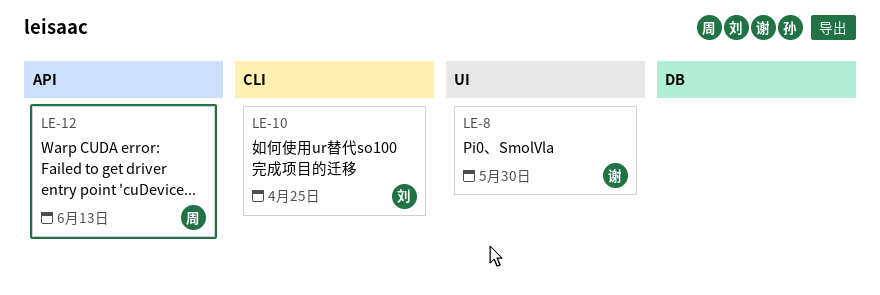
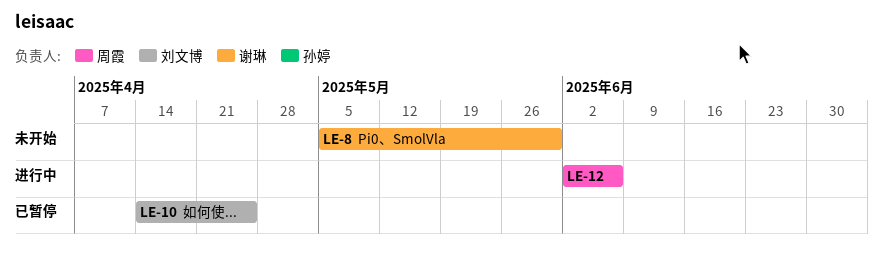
LE-12, due: Jun 13 -> Jun 6

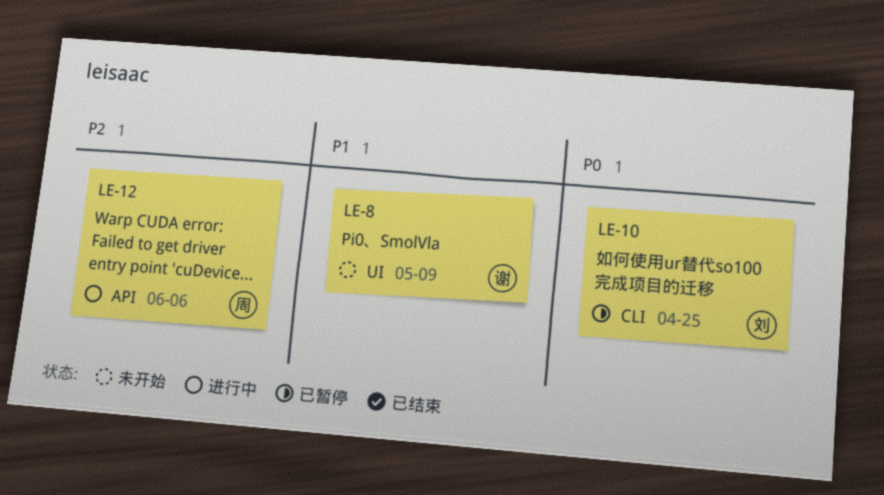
LE-8, due: May 30 -> May 9

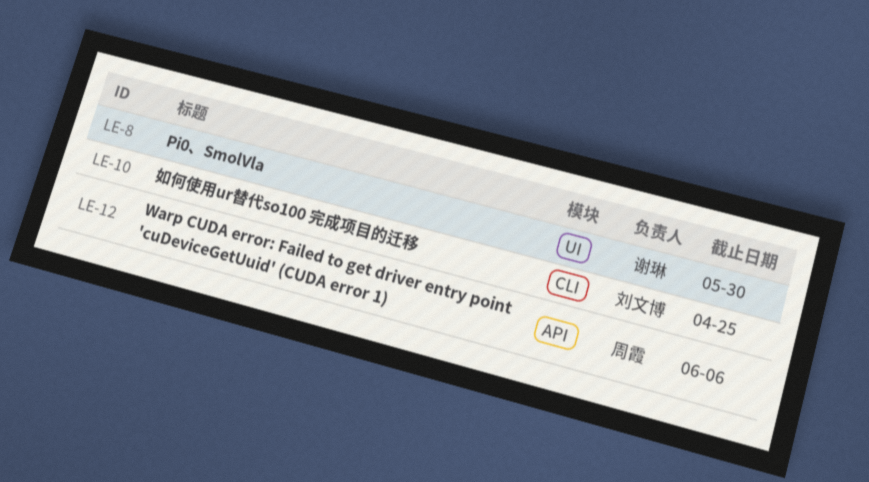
LE-8, due: May 9 -> May 30

